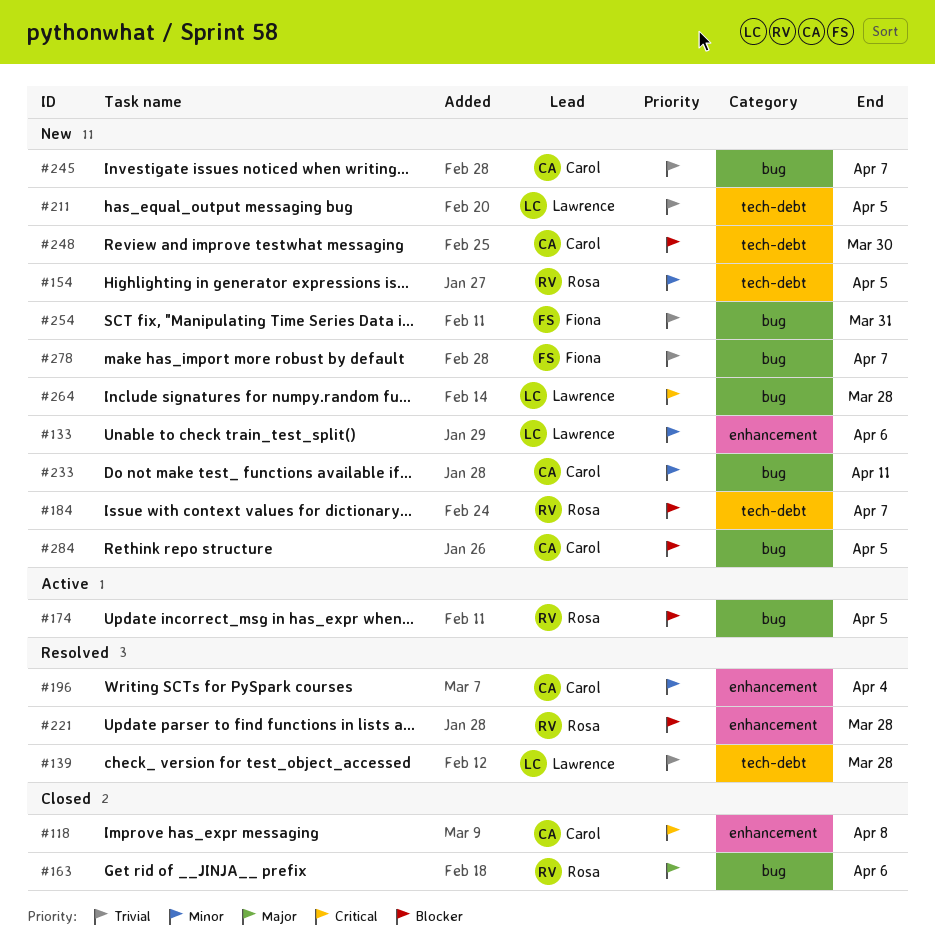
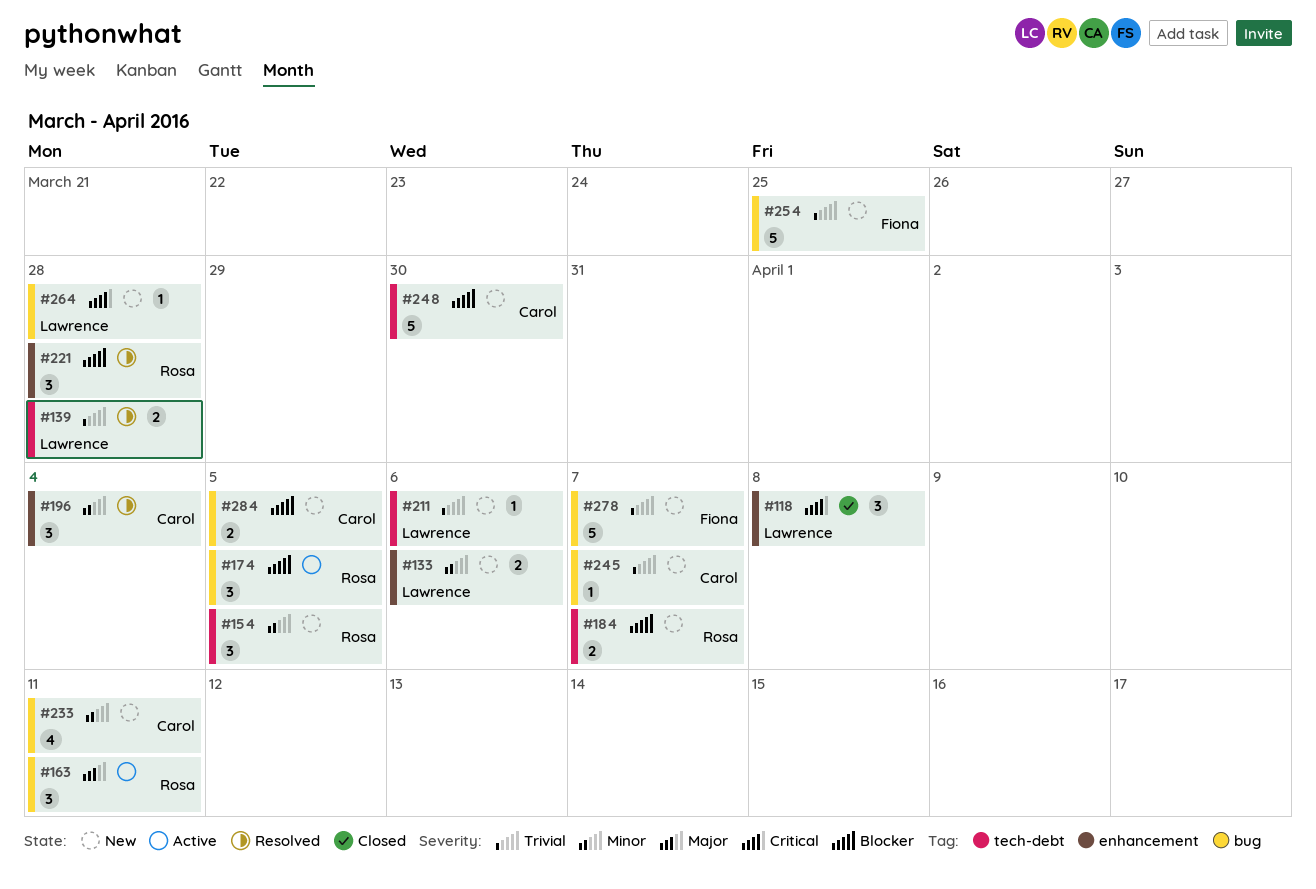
#118, owner: Carol -> Lawrence
#163, status: Closed -> Active
#163, due: Apr 6 -> Apr 11
#211, due: Apr 5 -> Apr 6
#254, due: Mar 31 -> Mar 25

